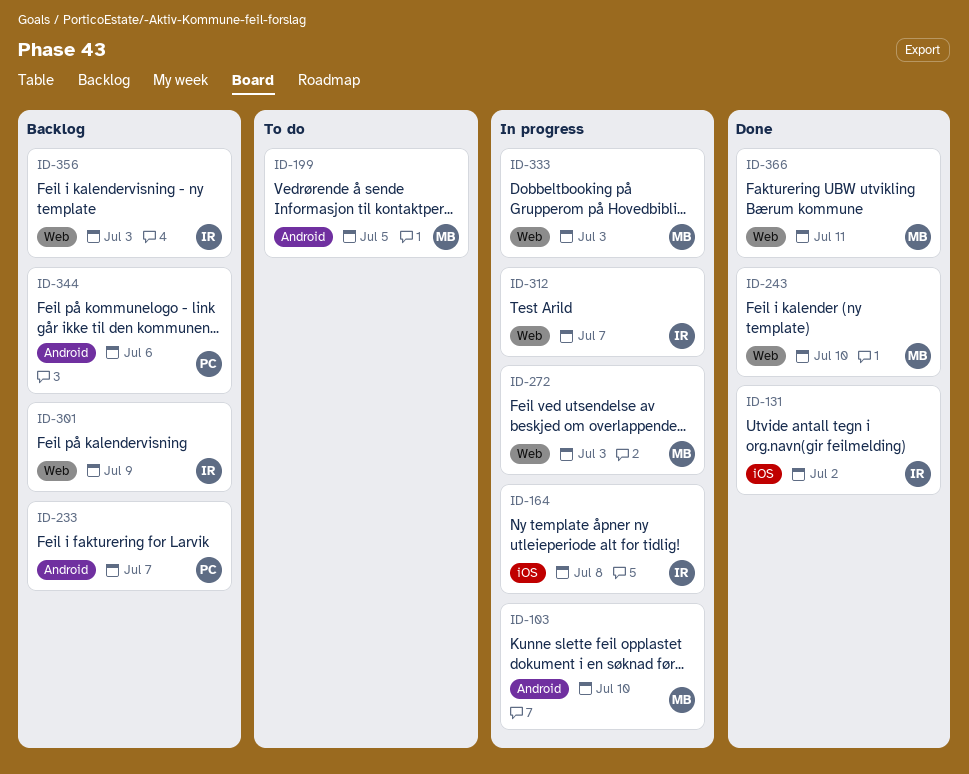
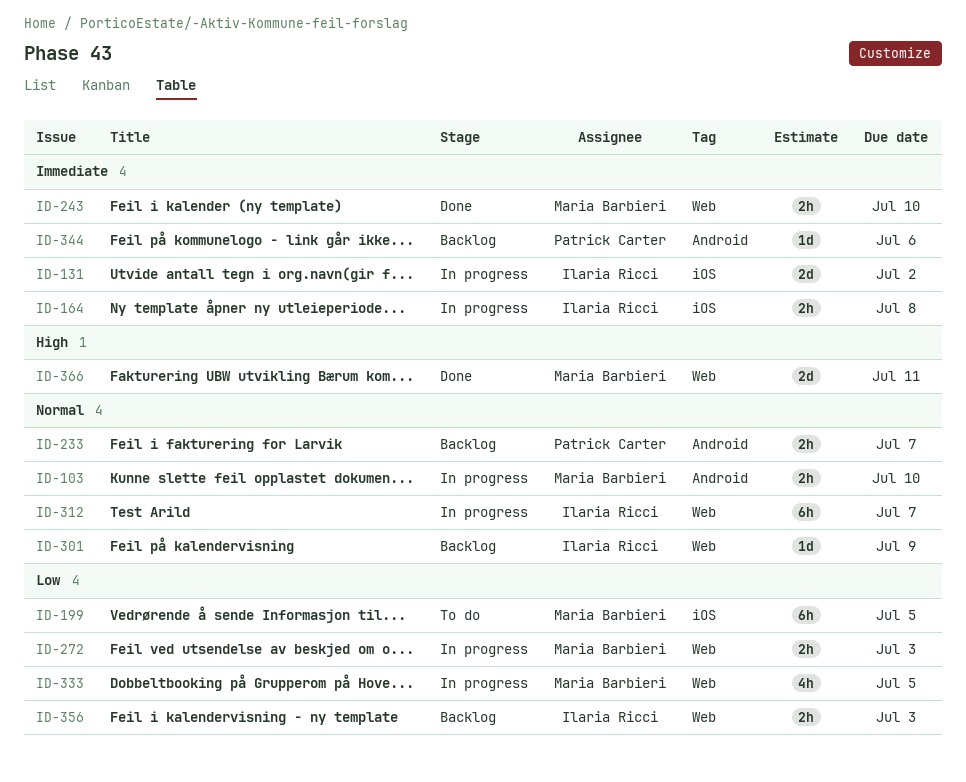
ID-131, status: Done -> In progress
ID-199, label: Android -> iOS
ID-333, due: Jul 3 -> Jul 5

